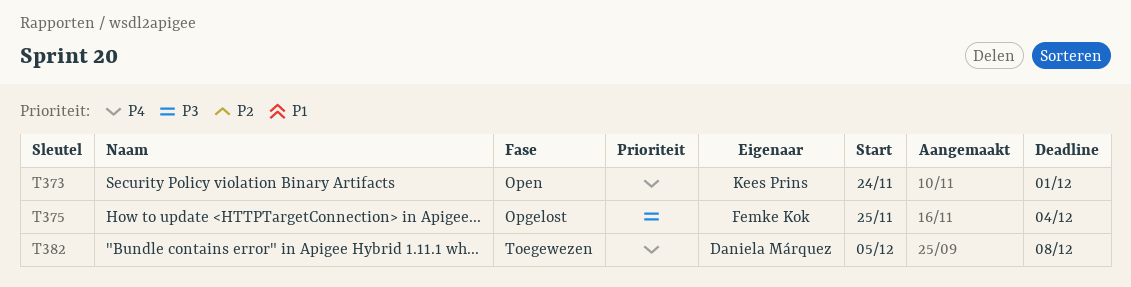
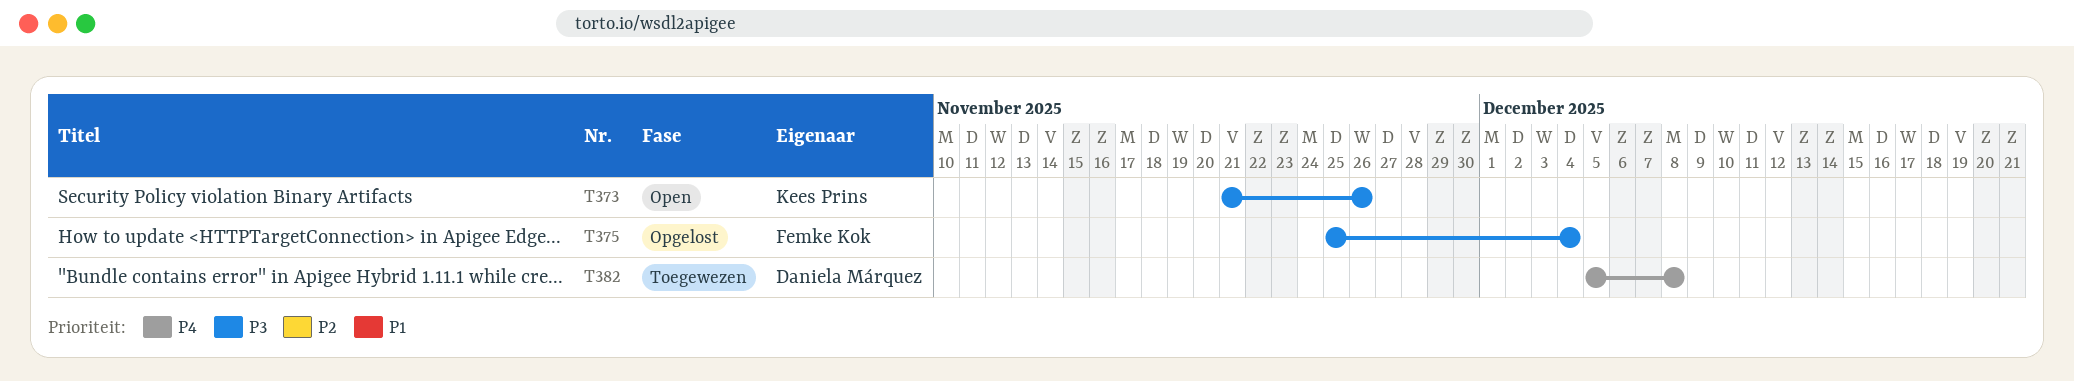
T373, priority: P4 -> P3
T373, start: Nov 24 -> Nov 21
T373, due: Dec 1 -> Nov 26

